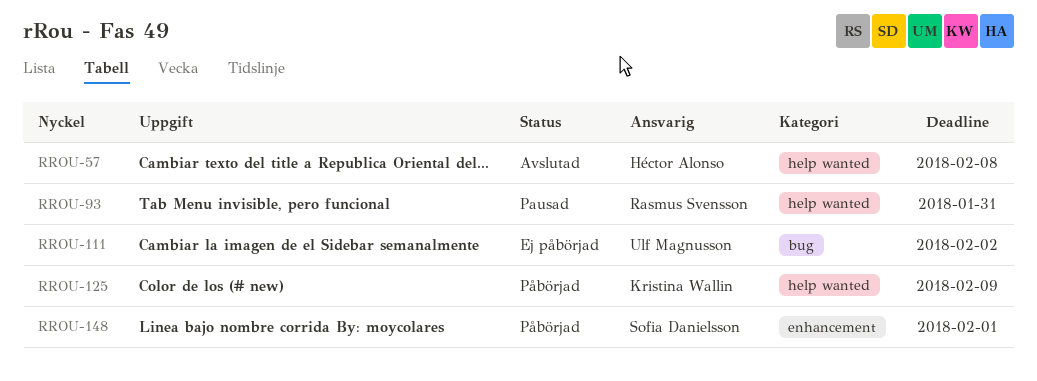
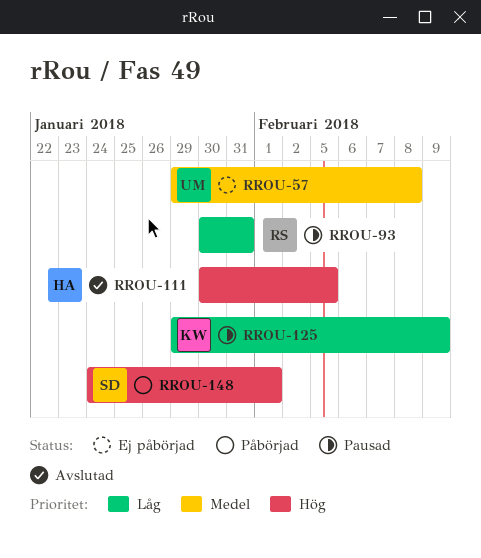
RROU-57, status: Avslutad -> Ej påbörjad
RROU-57, owner: Héctor Alonso -> Ulf Magnusson
RROU-111, status: Ej påbörjad -> Avslutad
RROU-111, owner: Ulf Magnusson -> Héctor Alonso
RROU-111, due: Feb 2 -> Feb 5
RROU-125, status: Påbörjad -> Pausad

